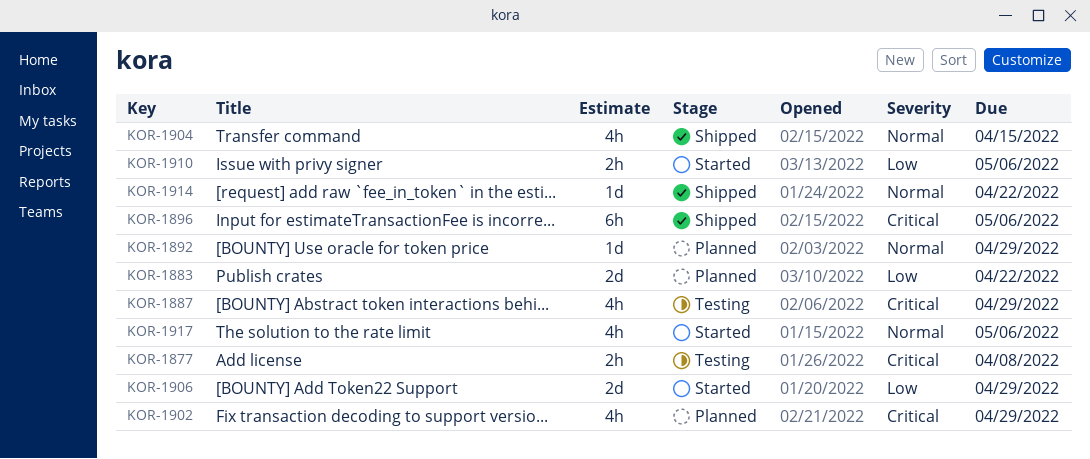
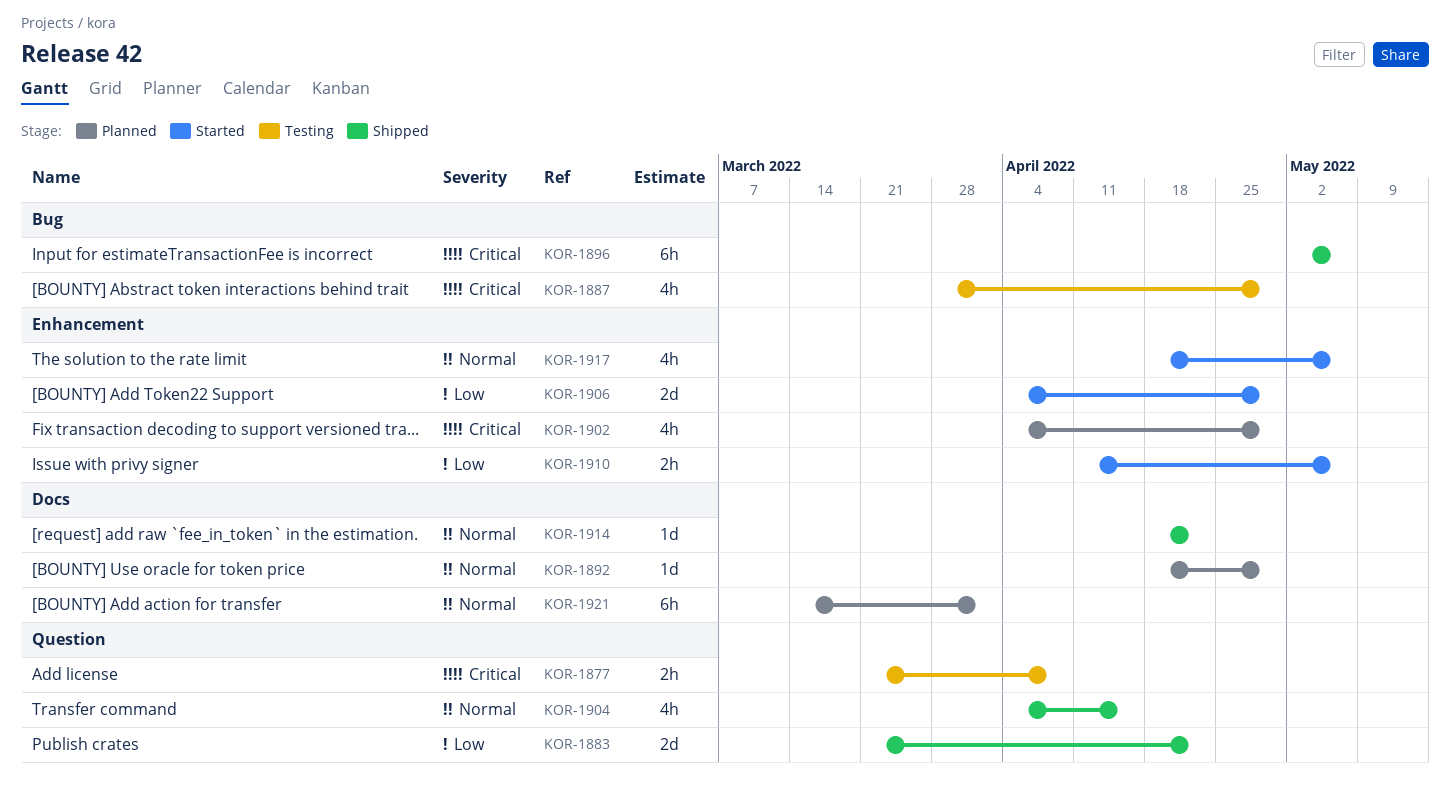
KOR-1883, status: Planned -> Shipped
KOR-1921: none -> present

